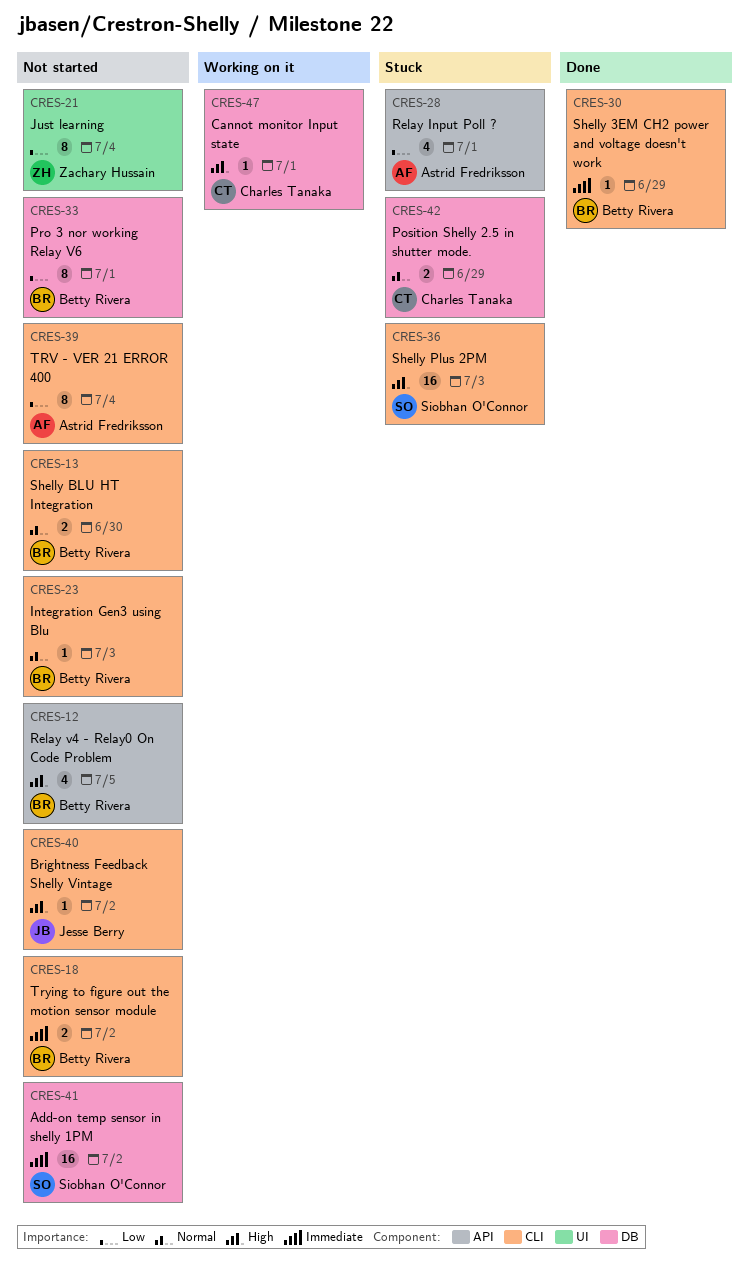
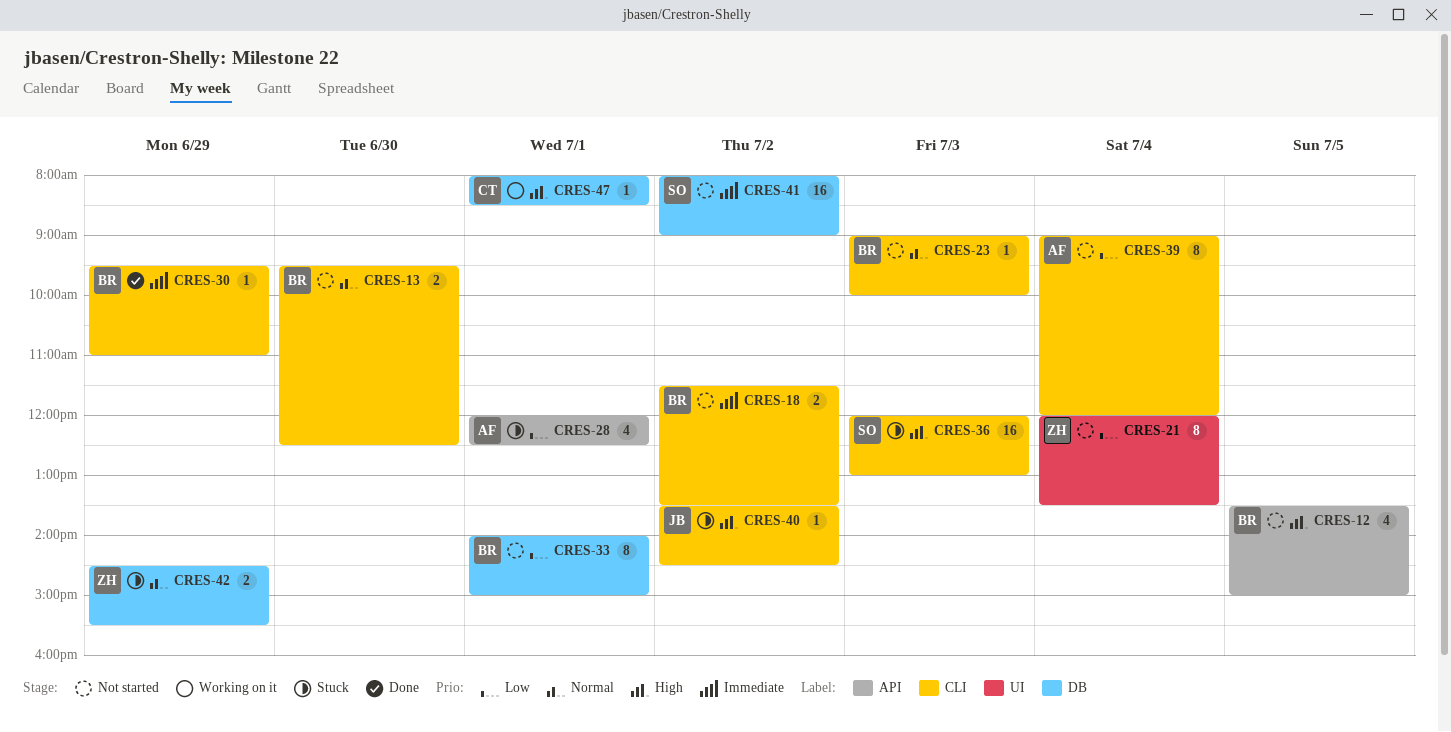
CRES-40, status: Not started -> Stuck
CRES-42, owner: Charles Tanaka -> Zachary Hussain

